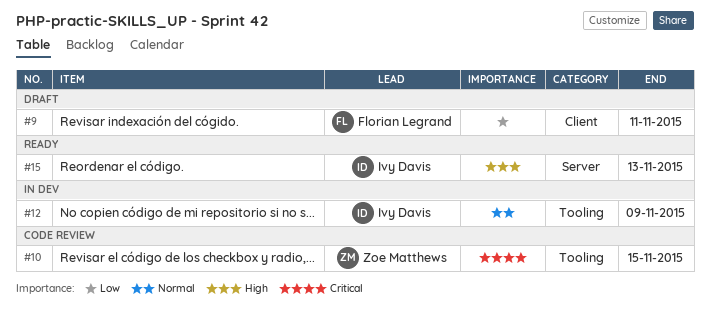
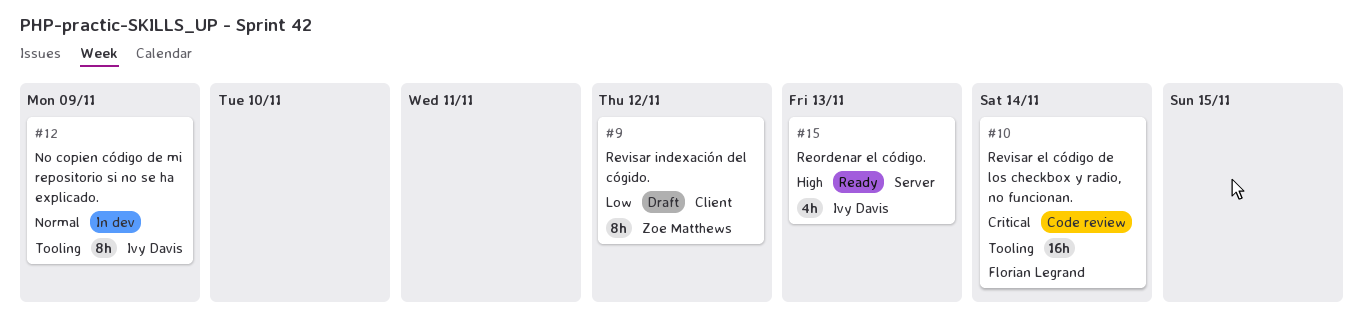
#9, owner: Florian Legrand -> Zoe Matthews
#9, due: Nov 11 -> Nov 12
#10, owner: Zoe Matthews -> Florian Legrand
#10, due: Nov 15 -> Nov 14

